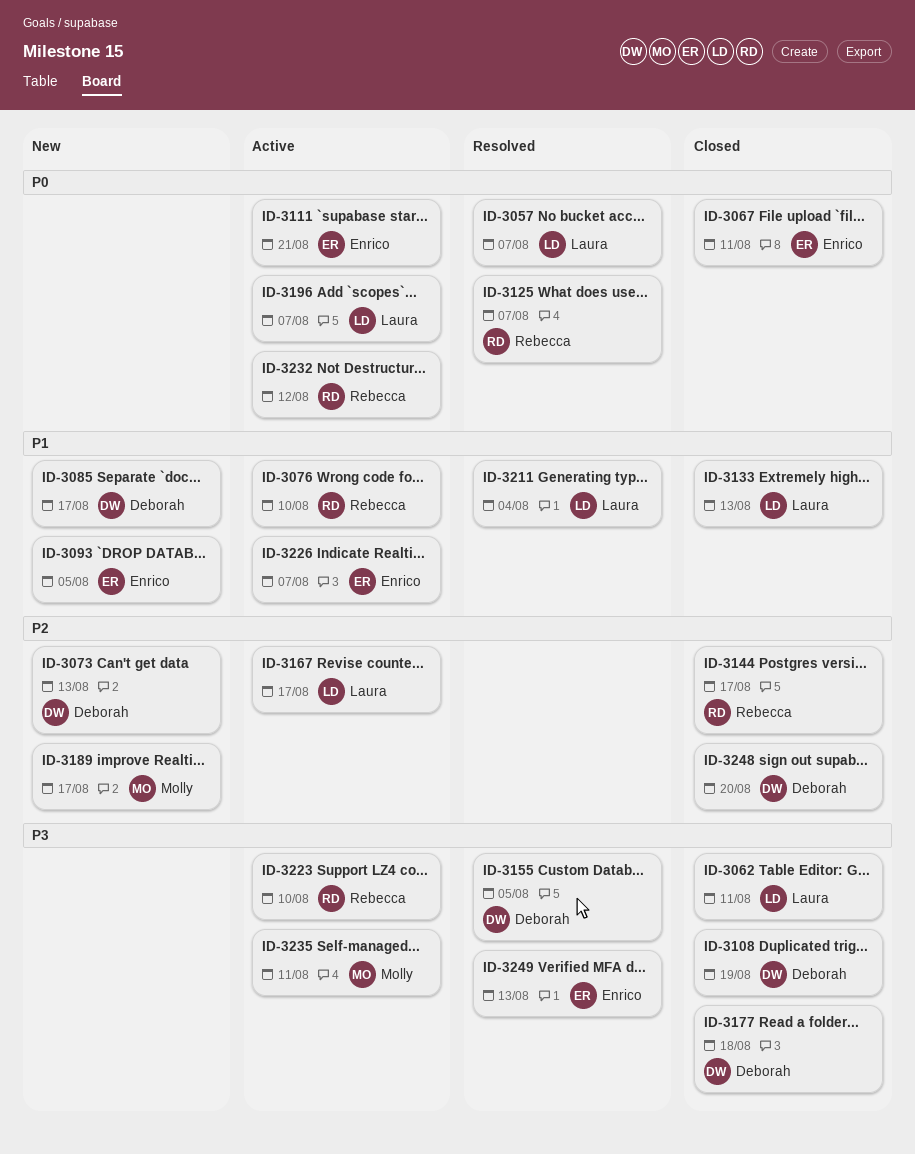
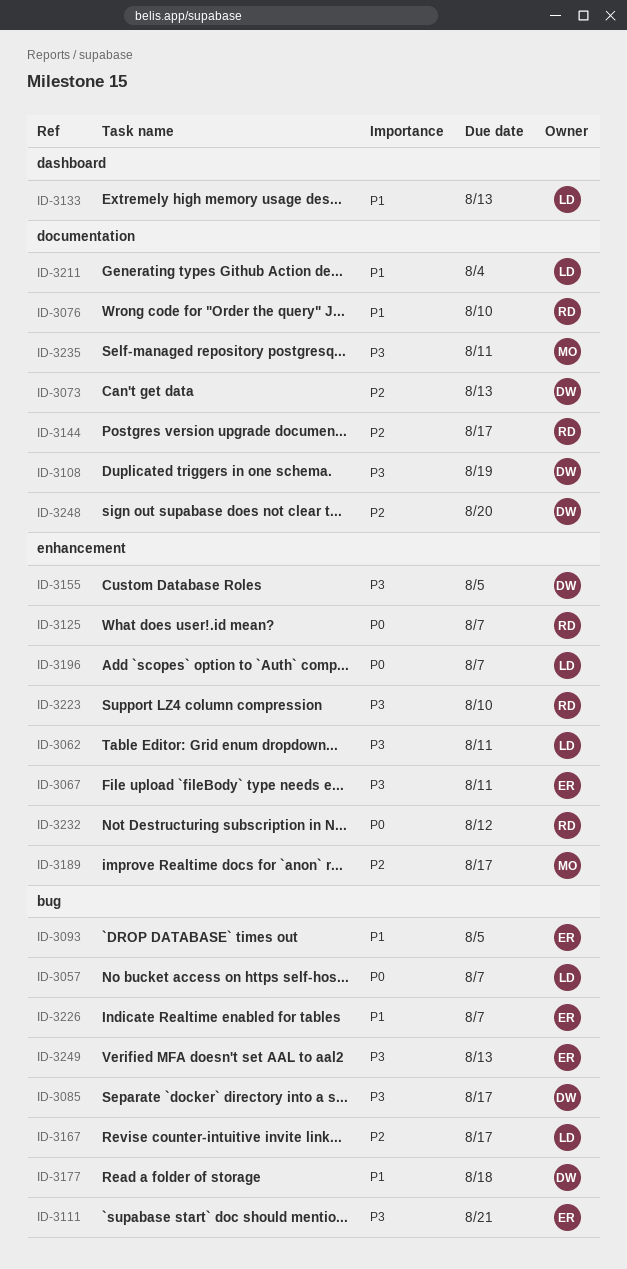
ID-3067, priority: P0 -> P3
ID-3085, priority: P1 -> P3
ID-3111, priority: P0 -> P3
ID-3177, priority: P3 -> P1

